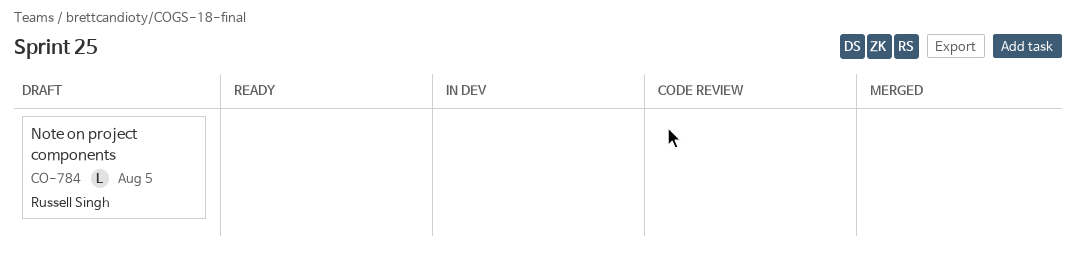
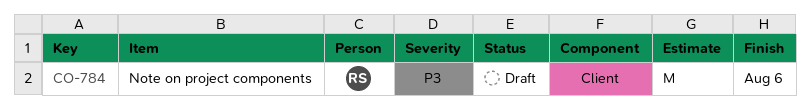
CO-784, estimate: L -> M
CO-784, due: Aug 5 -> Aug 6

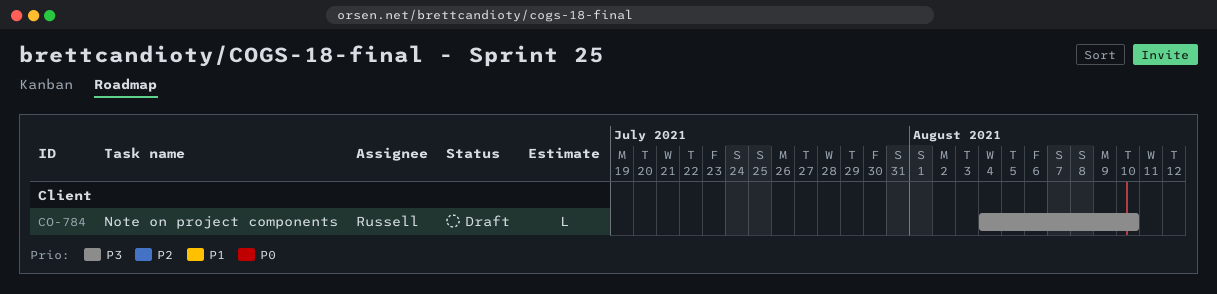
CO-784, estimate: M -> L
CO-784, due: Aug 6 -> Aug 10

